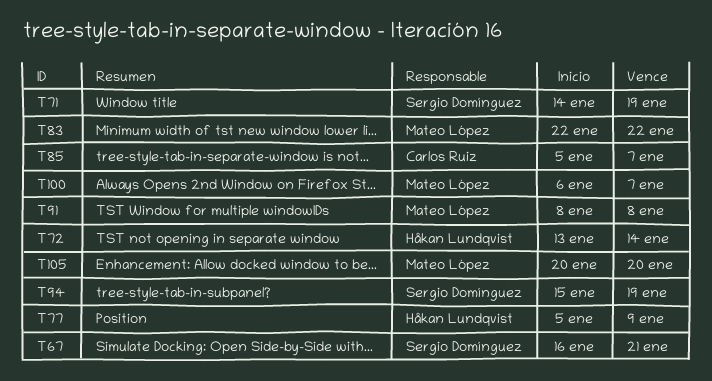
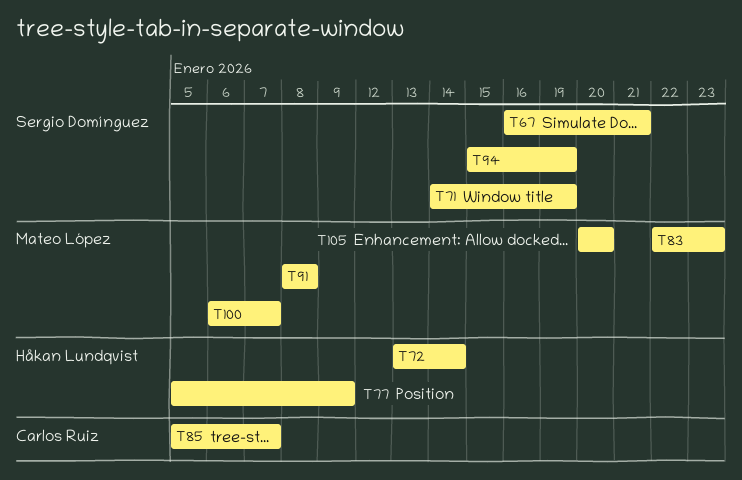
T83, due: Jan 22 -> Jan 23

